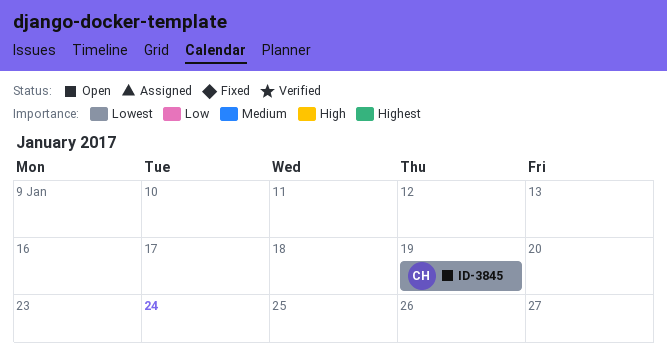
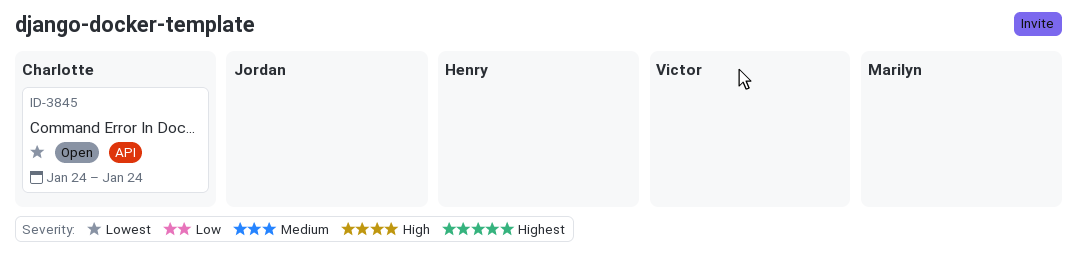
ID-3845, start: Jan 19 -> Jan 24
ID-3845, due: Jan 19 -> Jan 24

